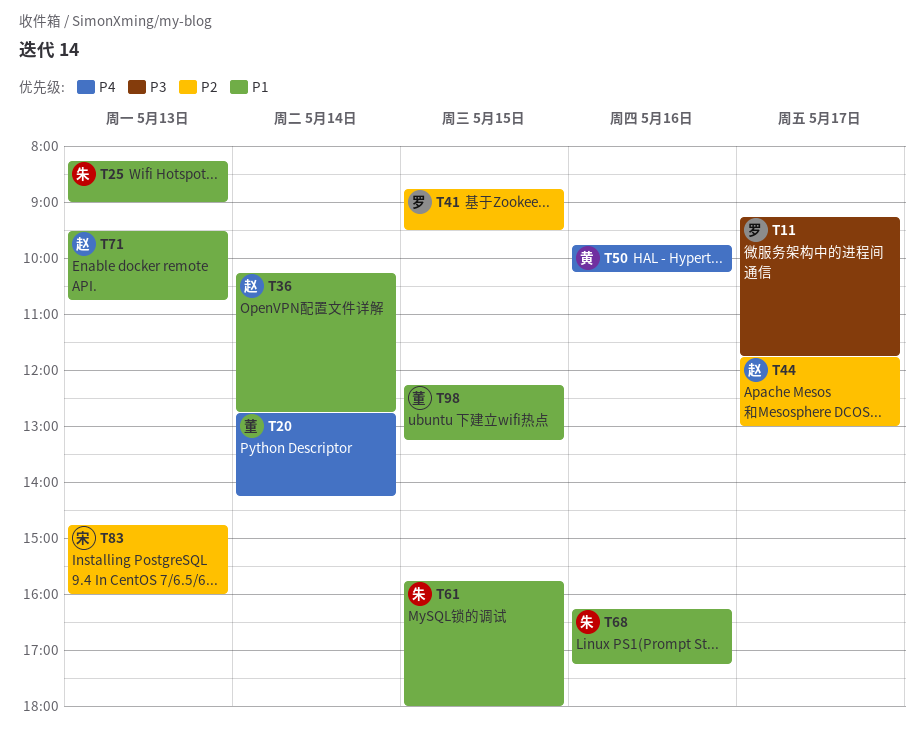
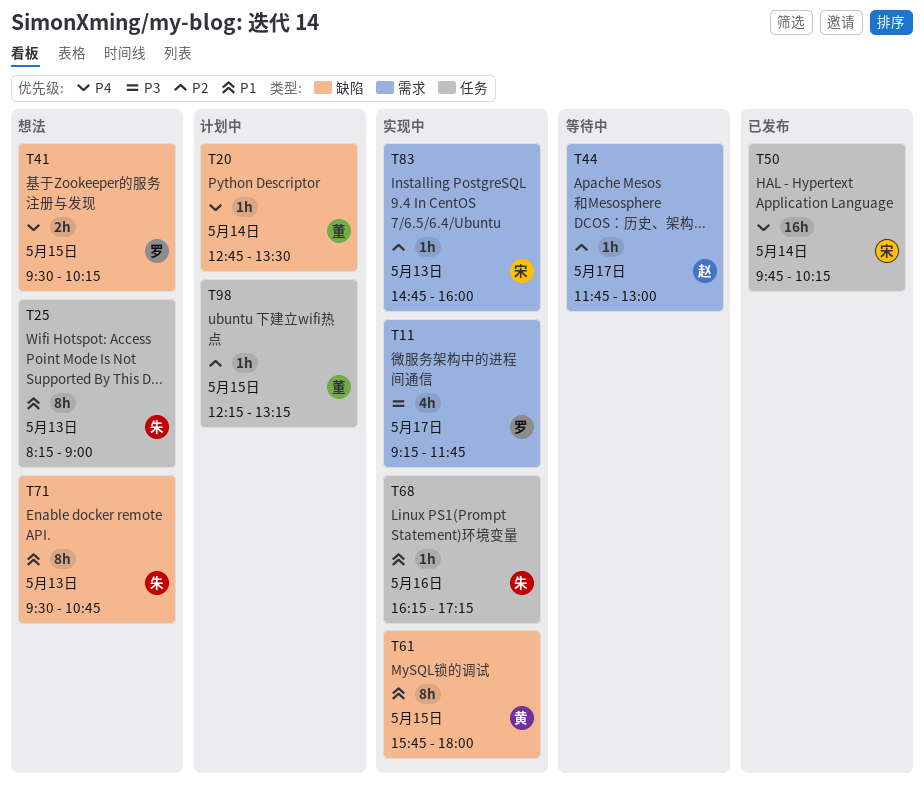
T20, ends: 14:15 -> 13:30
T36: present -> none
T41, priority: P2 -> P4
T41, begins: 08:45 -> 09:30
T41, ends: 09:30 -> 10:15
T50, owner: 黄 -> 宋
T50, day: May 16 -> May 14
T61, owner: 朱 -> 黄
T71, owner: 赵 -> 朱
T98, priority: P1 -> P2

